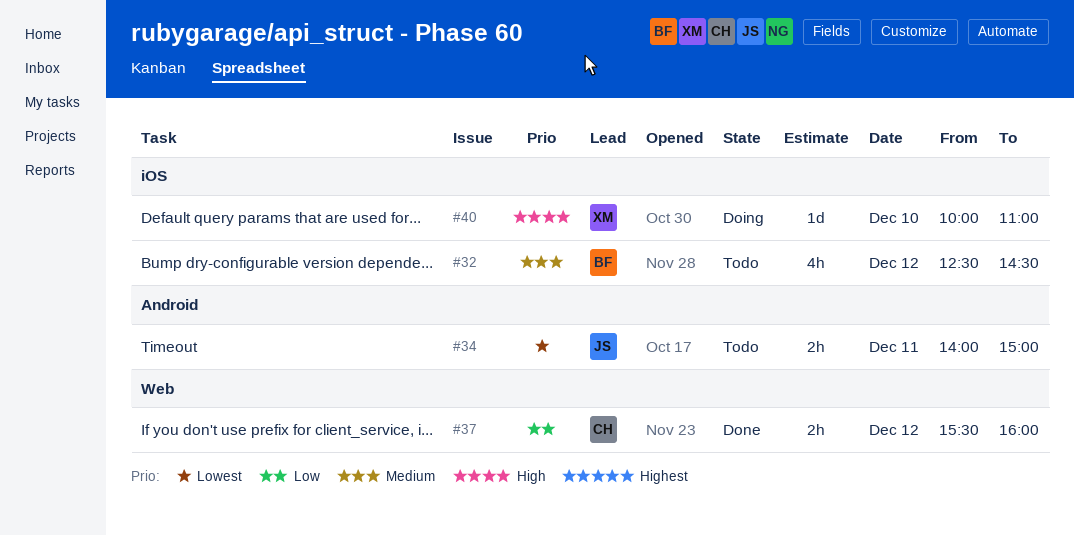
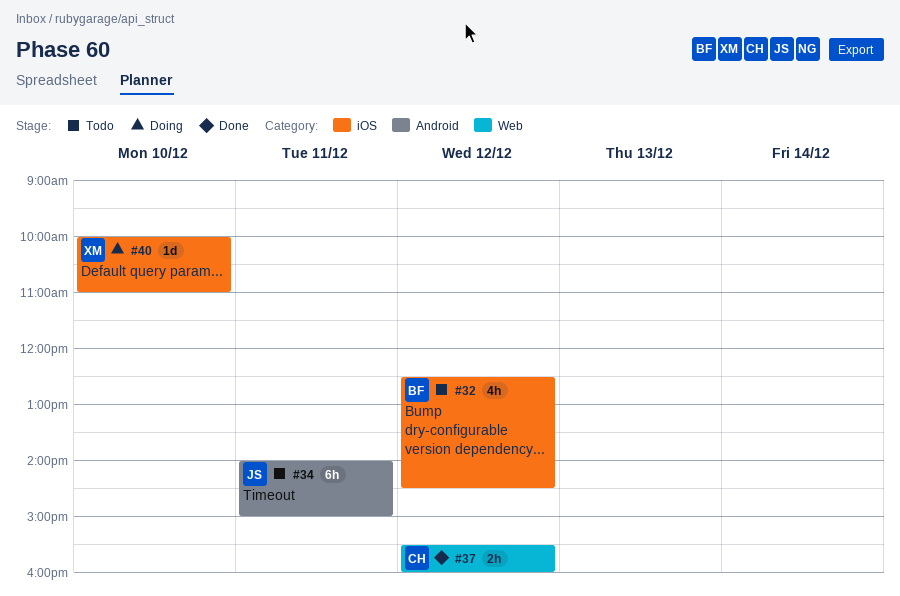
#34, estimate: 2h -> 6h

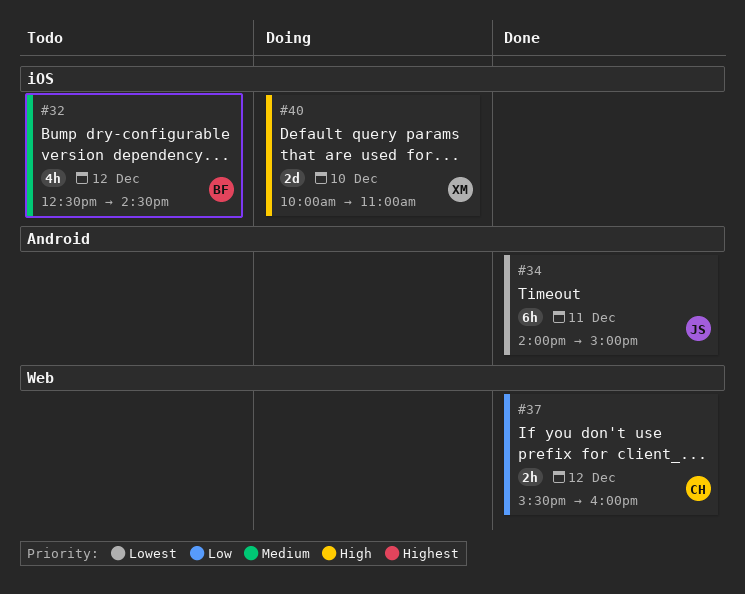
#34, status: Todo -> Done
#40, estimate: 1d -> 2d

